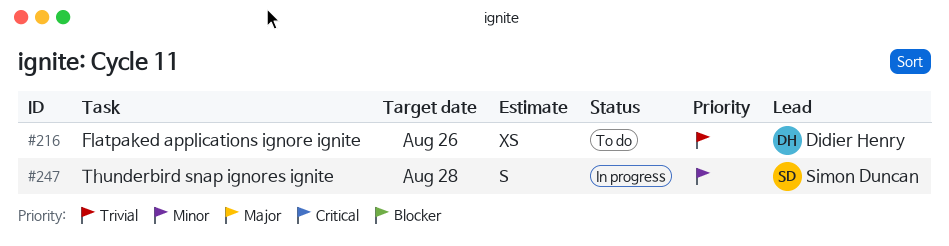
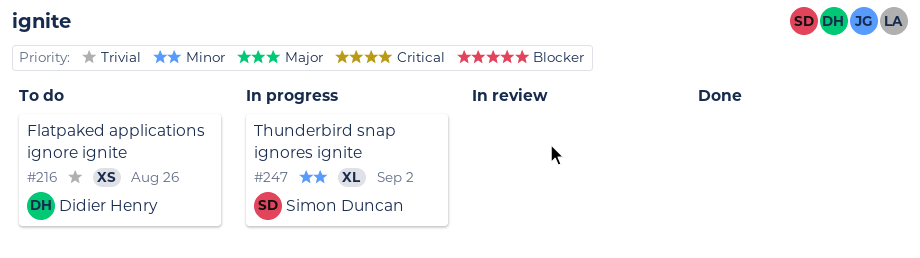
#247, estimate: S -> XL
#247, due: Aug 28 -> Sep 2

